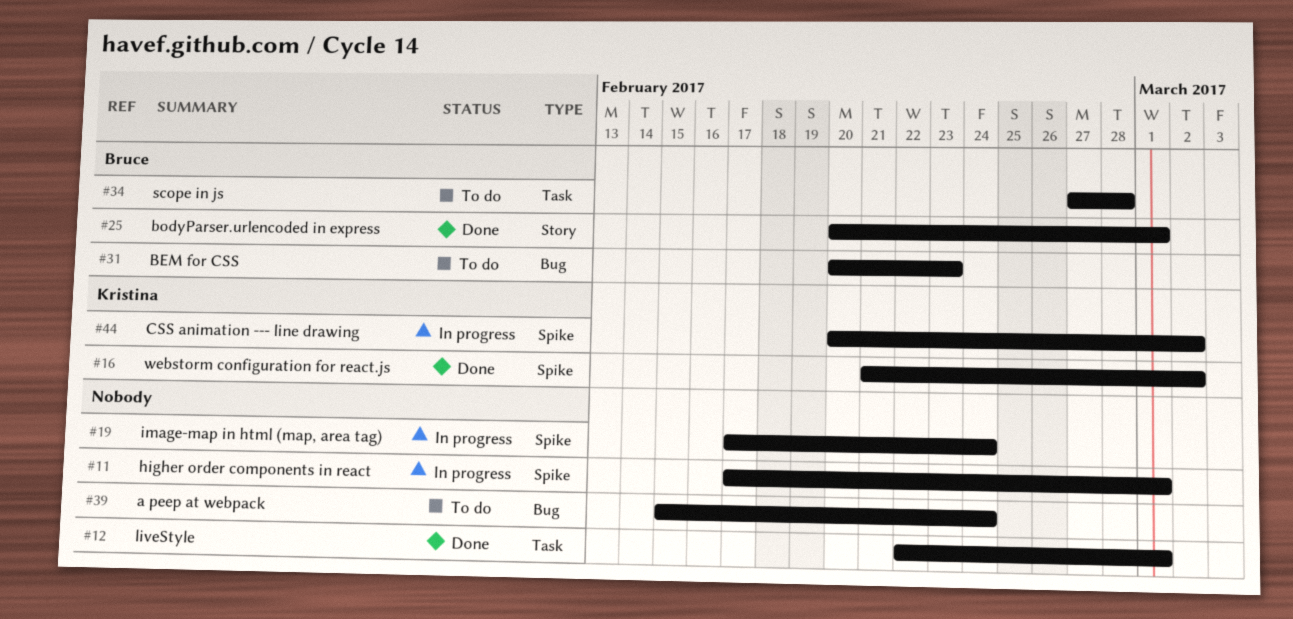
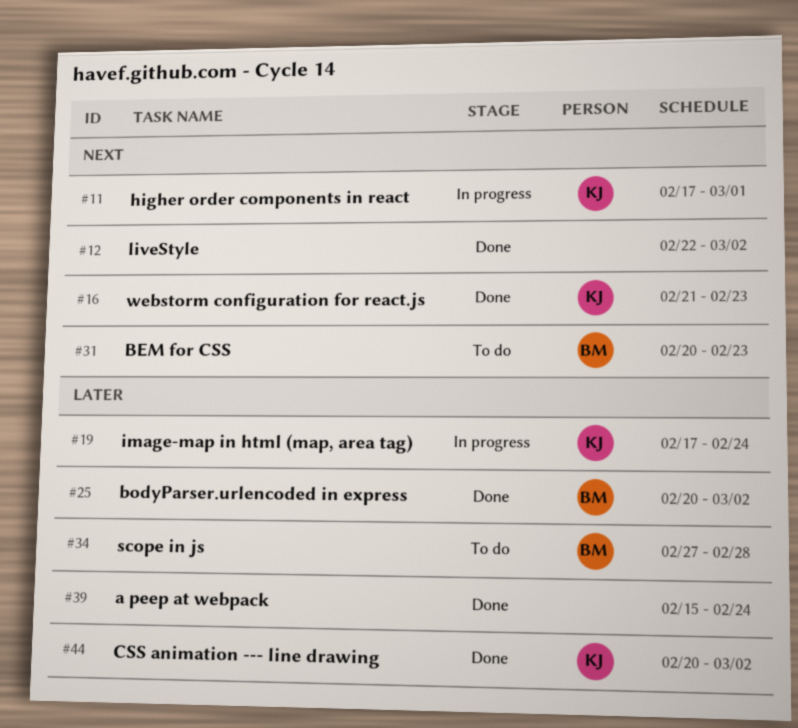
#11, owner: none -> Kristina
#12, due: Mar 1 -> Mar 2
#16, due: Mar 2 -> Feb 23
#19, owner: none -> Kristina
#25, due: Mar 1 -> Mar 2
#39, status: To do -> Done
#44, status: In progress -> Done

